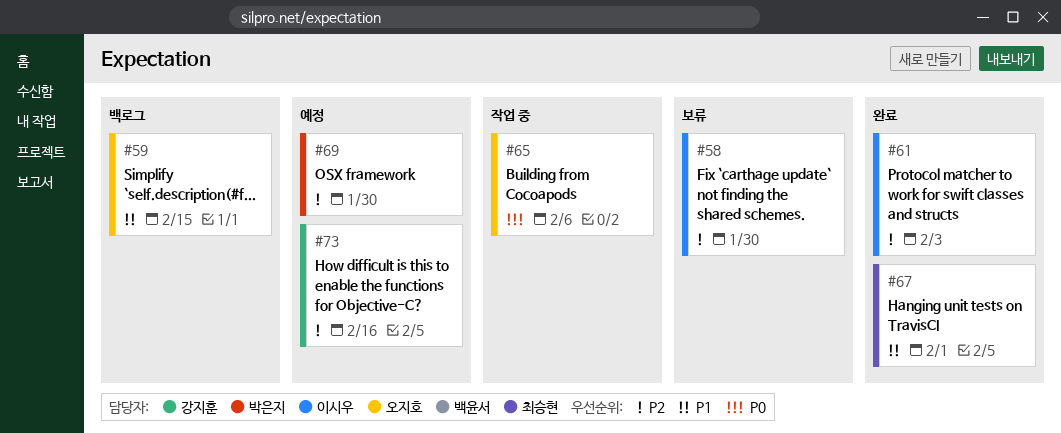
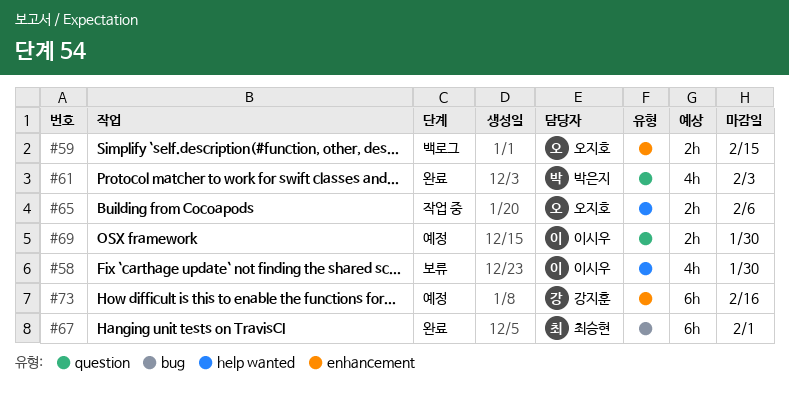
#61, owner: 이시우 -> 박은지
#69, owner: 박은지 -> 이시우

